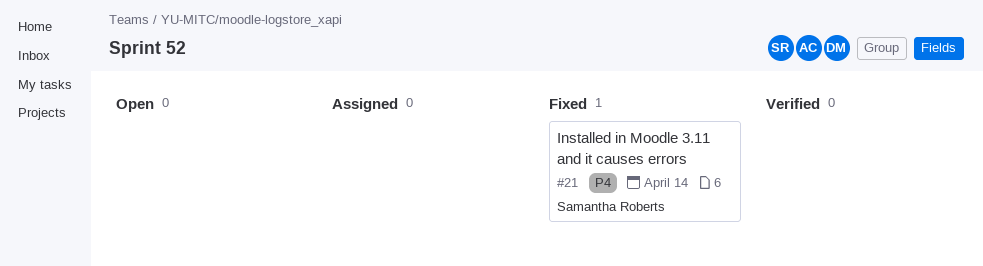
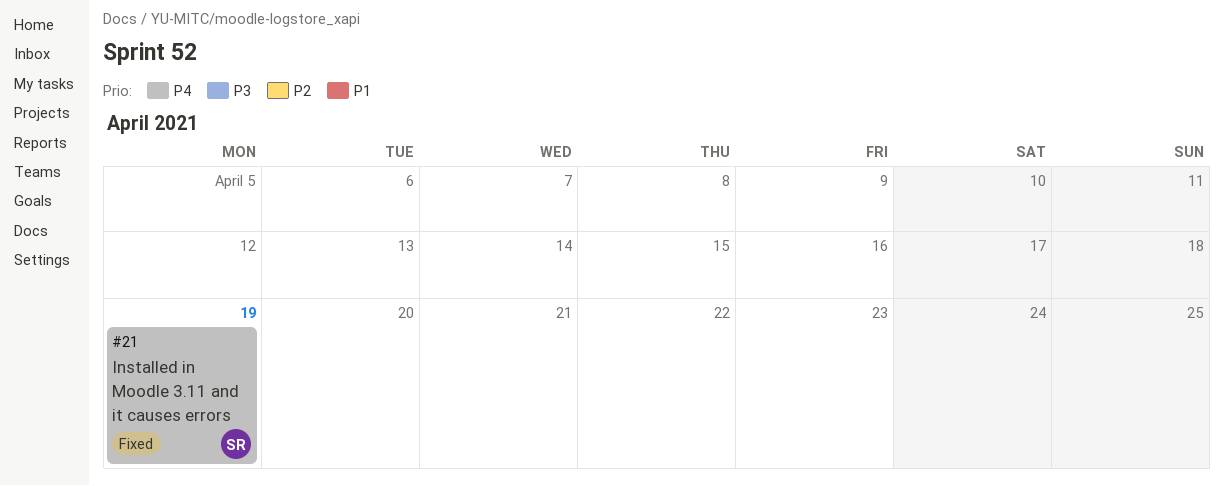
#21, due: Apr 14 -> Apr 19

